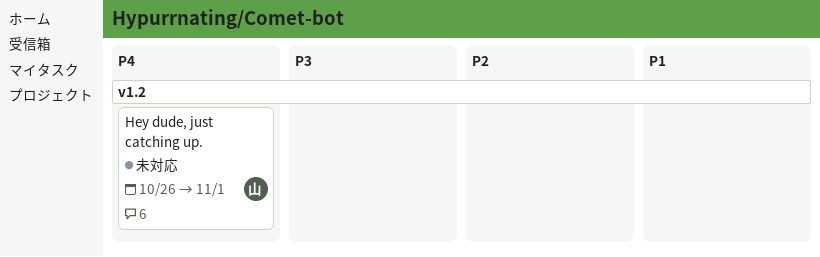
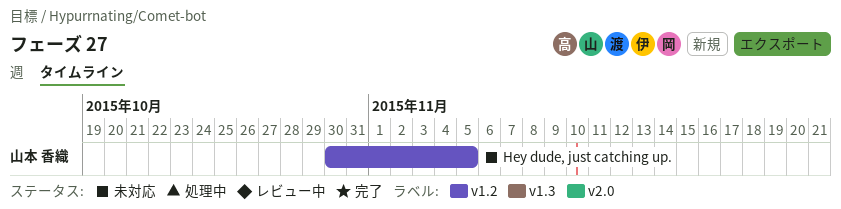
Hey dude, just catching up., start: Oct 26 -> Oct 30
Hey dude, just catching up., due: Nov 1 -> Nov 5

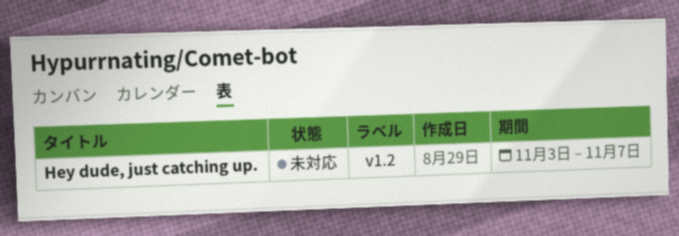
Hey dude, just catching up., start: Oct 30 -> Nov 3
Hey dude, just catching up., due: Nov 5 -> Nov 7

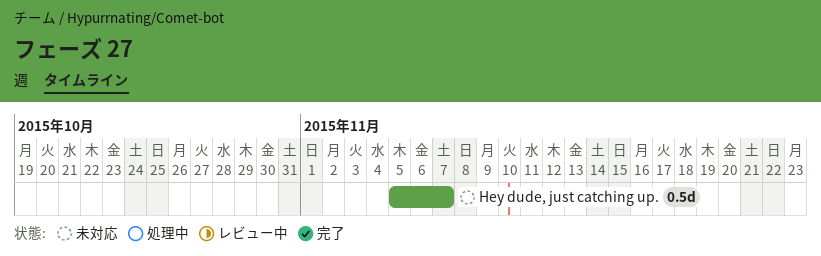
Hey dude, just catching up., start: Nov 3 -> Nov 5

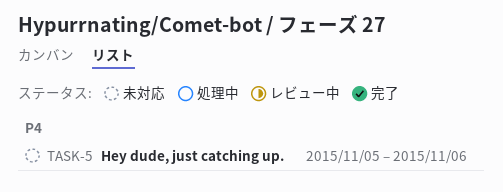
Hey dude, just catching up., due: Nov 7 -> Nov 6

